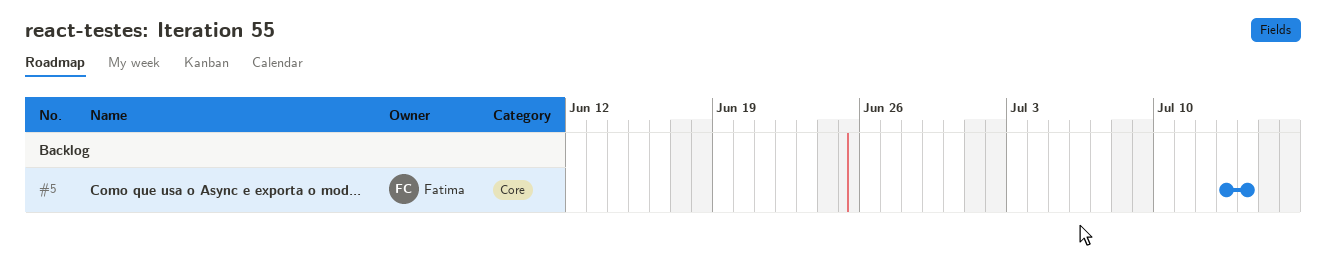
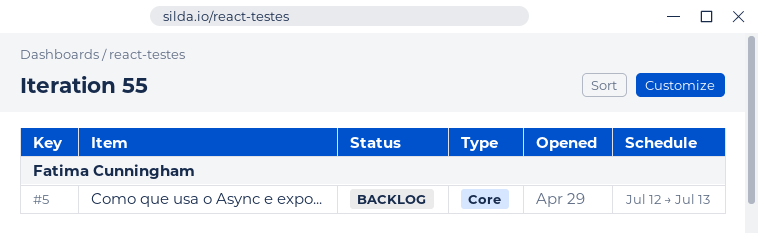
#5, start: Jul 13 -> Jul 12
#5, due: Jul 14 -> Jul 13

